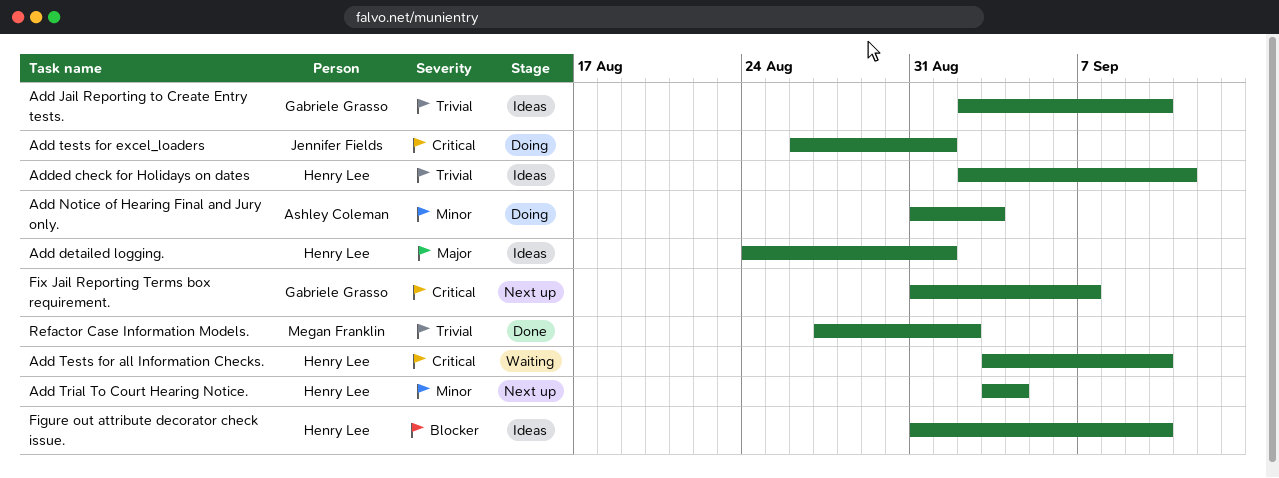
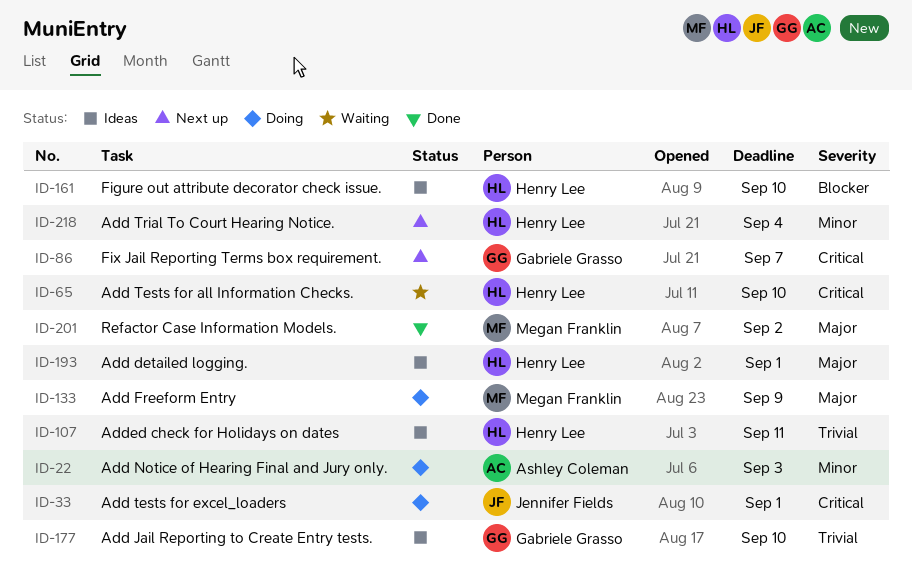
Add Freeform Entry: none -> present
Refactor Case Information Models., priority: Trivial -> Major

